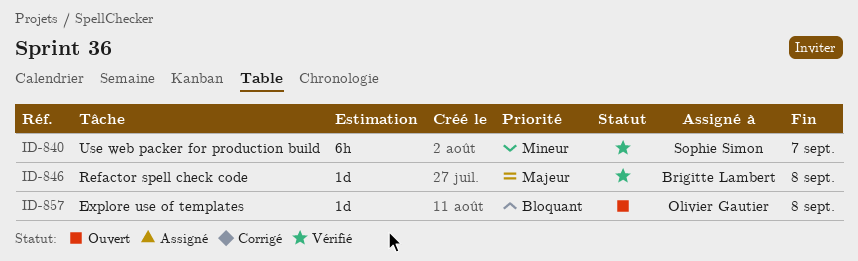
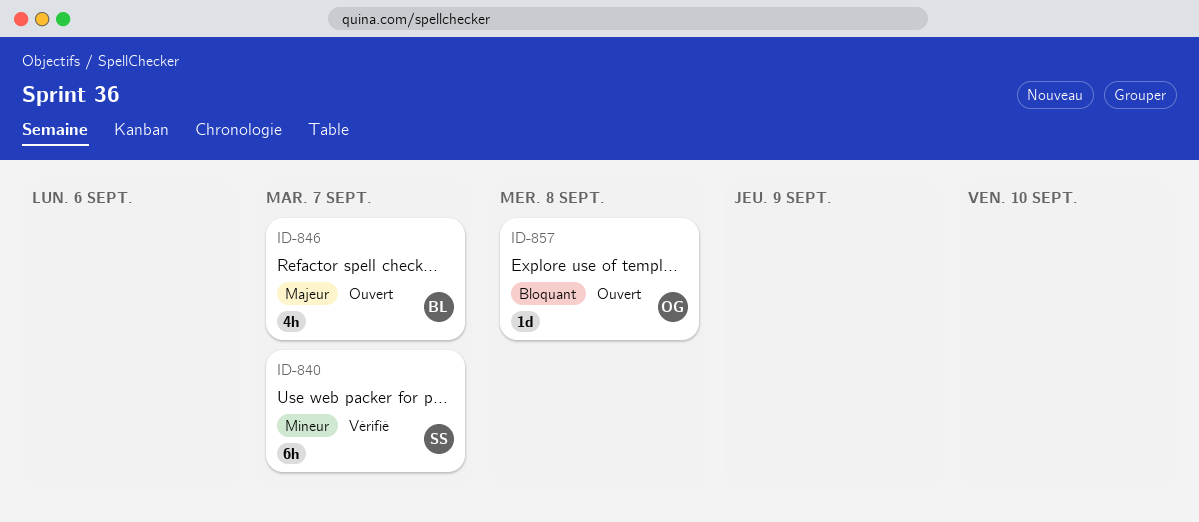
ID-846, status: Vérifié -> Ouvert
ID-846, estimate: 1d -> 4h
ID-846, due: Sep 8 -> Sep 7

